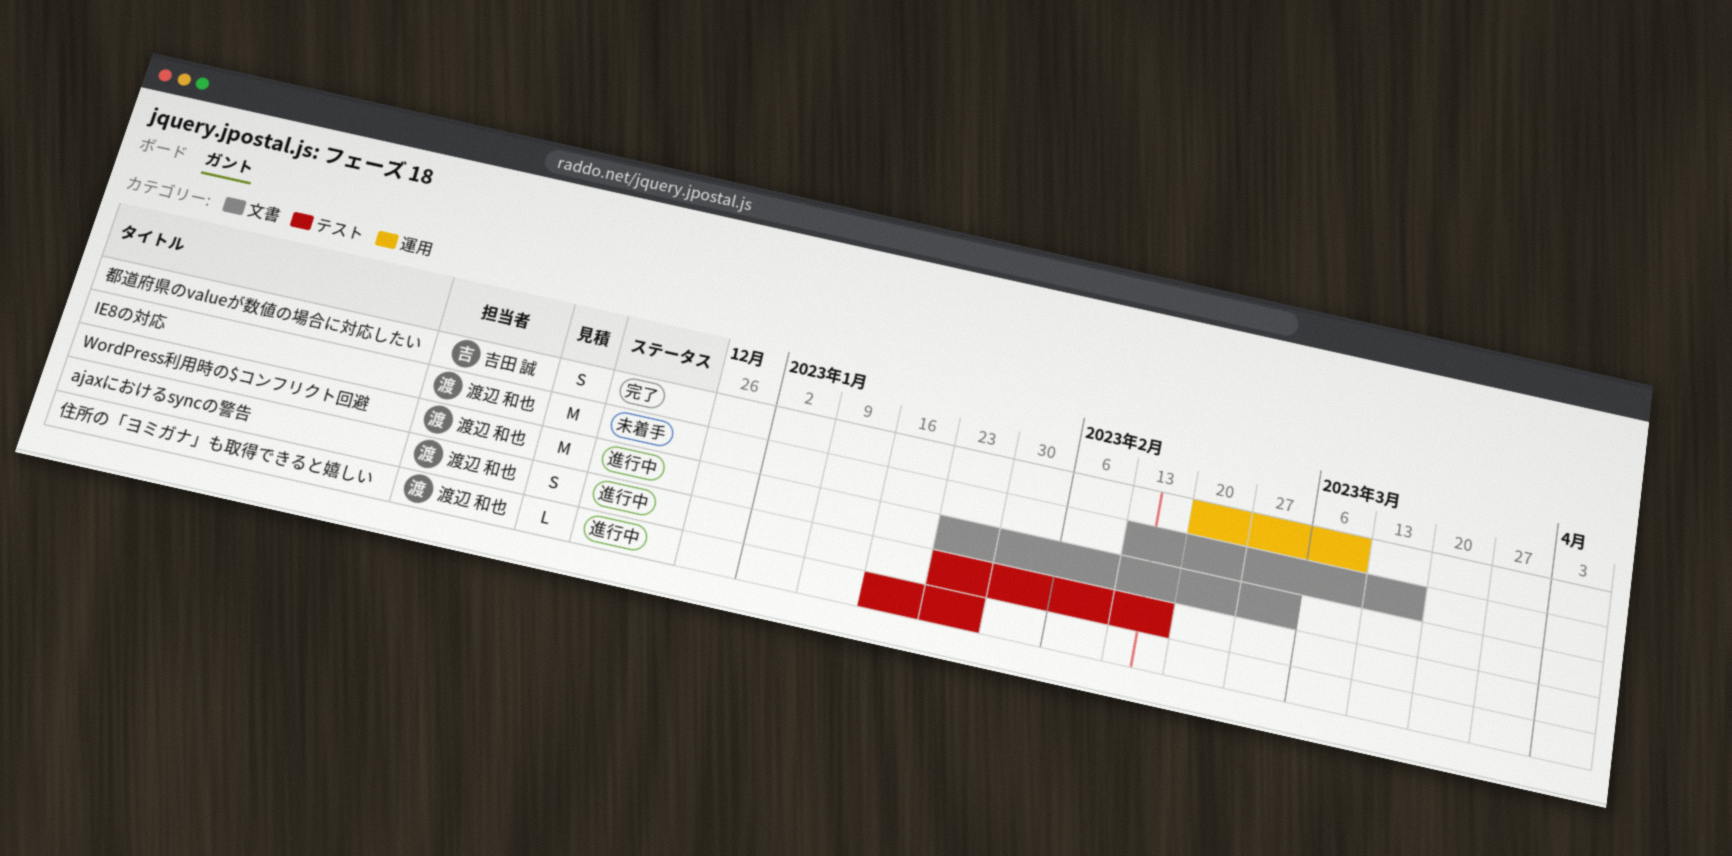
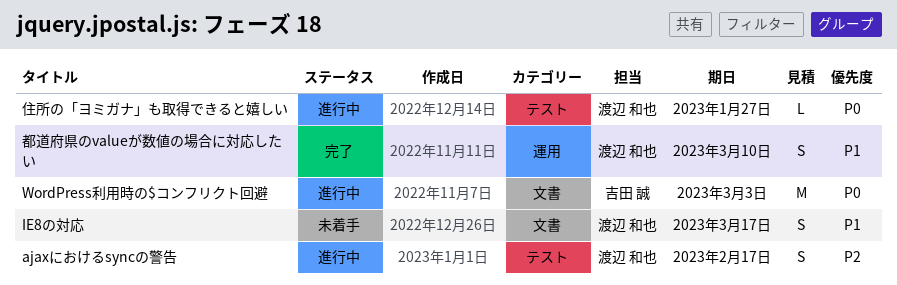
IE8の対応, estimate: M -> S
WordPress利用時の$コンフリクト回避, owner: 渡辺 和也 -> 吉田 誠
都道府県のvalueが数値の場合に対応したい, owner: 吉田 誠 -> 渡辺 和也

